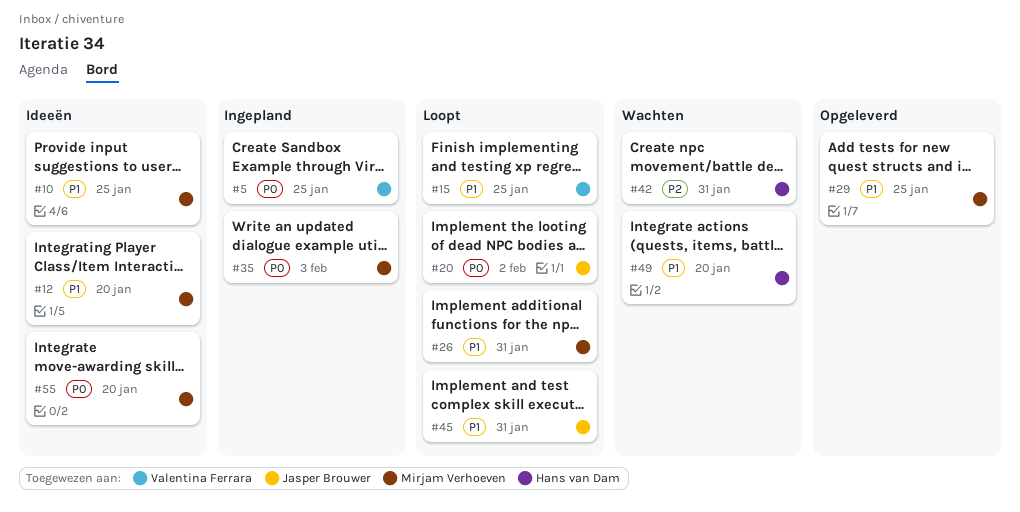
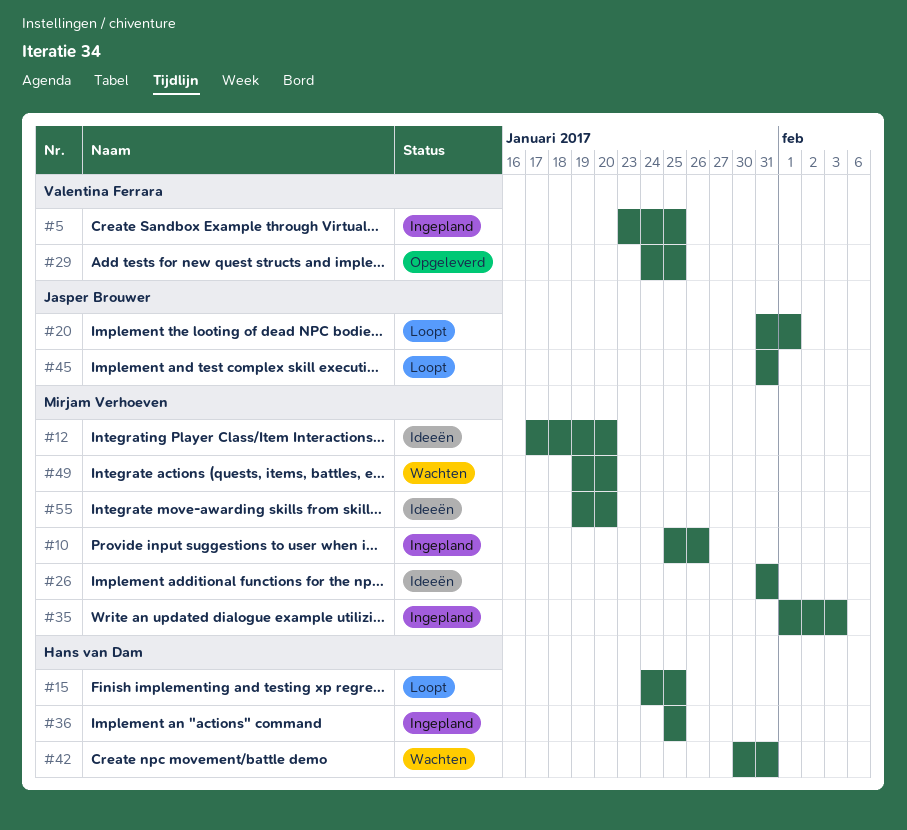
#10, status: Ideeën -> Ingepland
#10, due: Jan 25 -> Jan 26
#15, owner: Valentina Ferrara -> Hans van Dam
#20, due: Feb 2 -> Feb 1
#26, status: Loopt -> Ideeën
#29, owner: Mirjam Verhoeven -> Valentina Ferrara
#36: none -> present
#49, owner: Hans van Dam -> Mirjam Verhoeven

